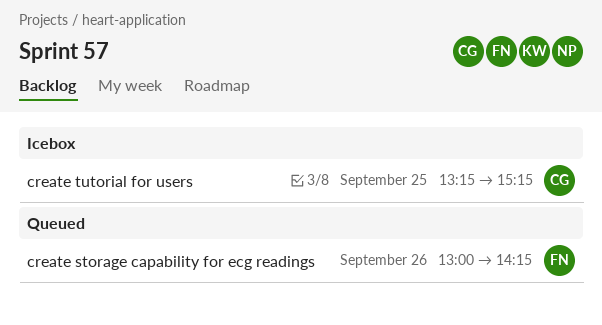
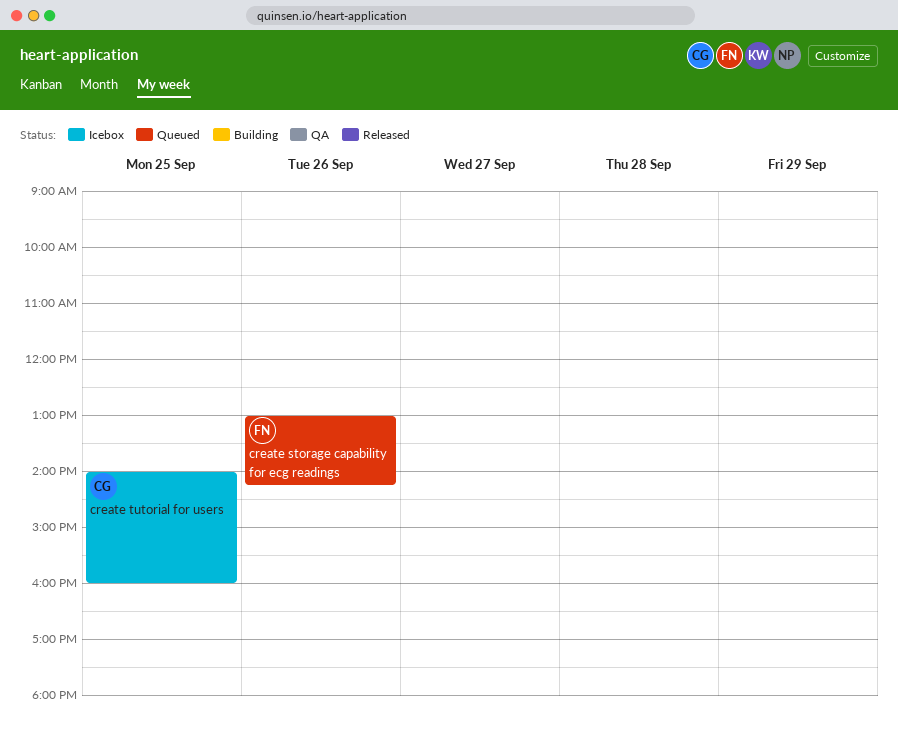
create tutorial for users, begins: 13:15 -> 14:00
create tutorial for users, ends: 15:15 -> 16:00

